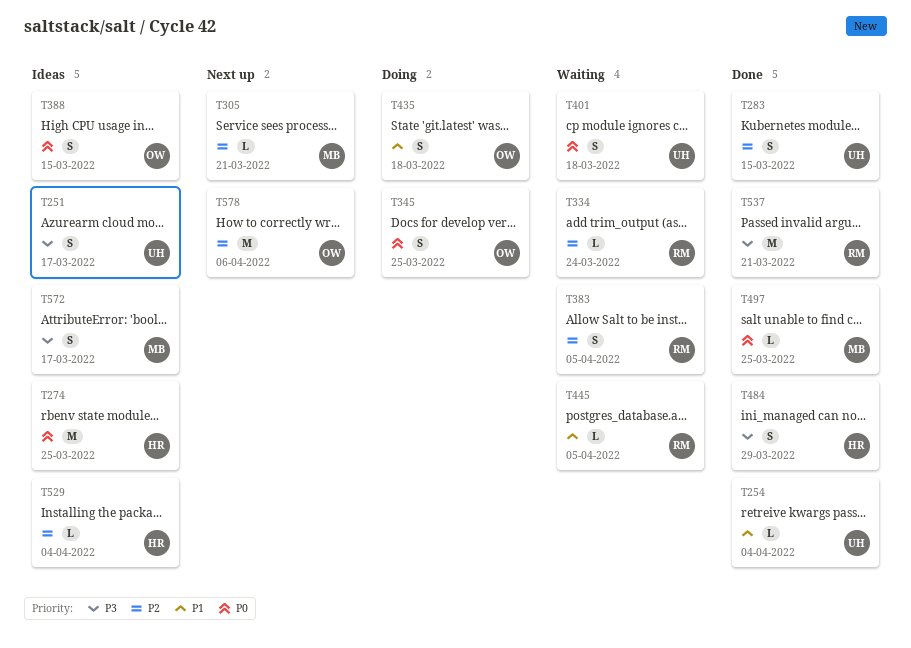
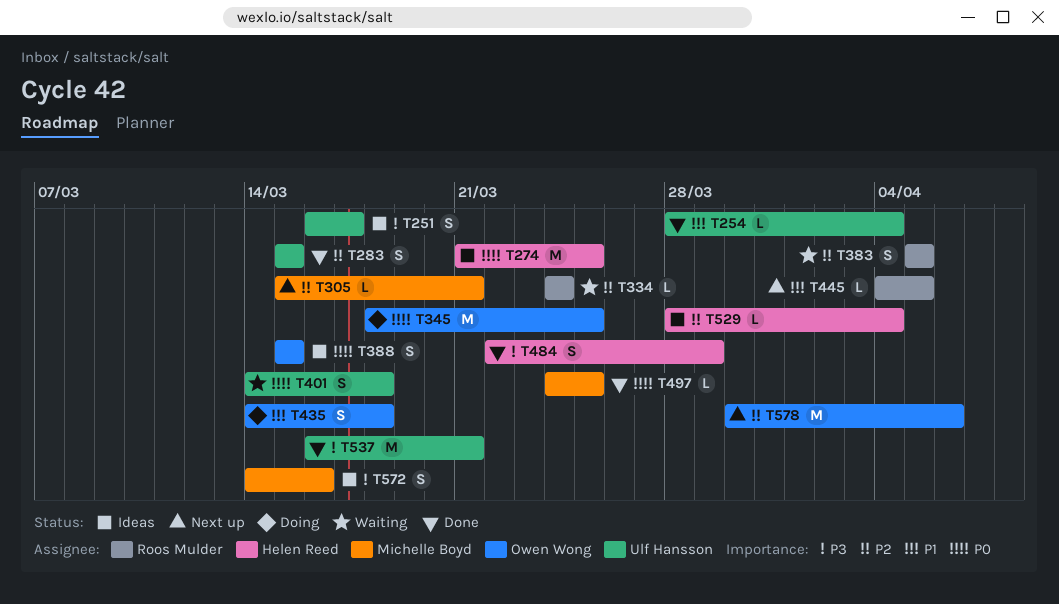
T345, estimate: S -> M
T445, status: Waiting -> Next up
T537, owner: Roos Mulder -> Ulf Hansson
T572, due: Mar 17 -> Mar 16

